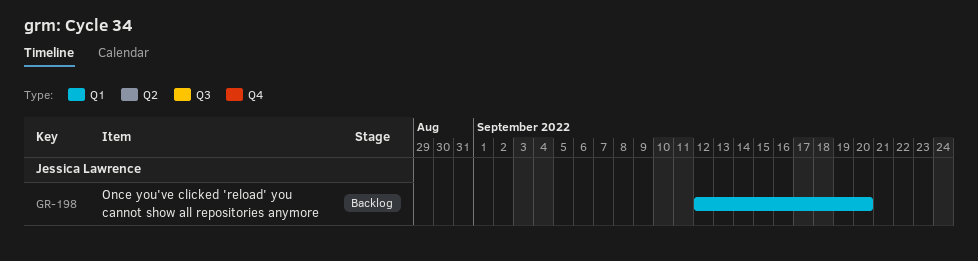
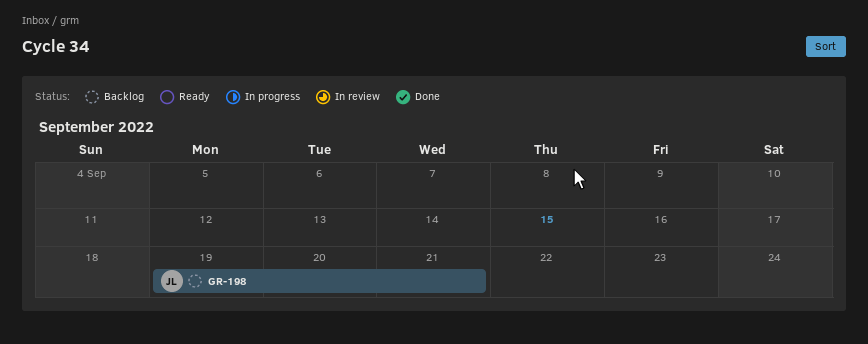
GR-198, start: Sep 12 -> Sep 19
GR-198, due: Sep 20 -> Sep 21

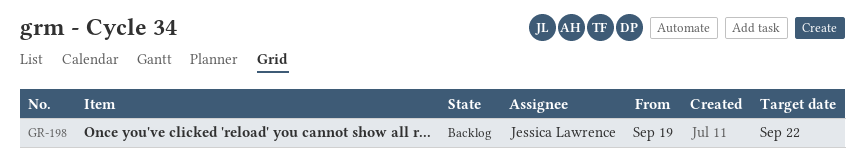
GR-198, due: Sep 21 -> Sep 22

